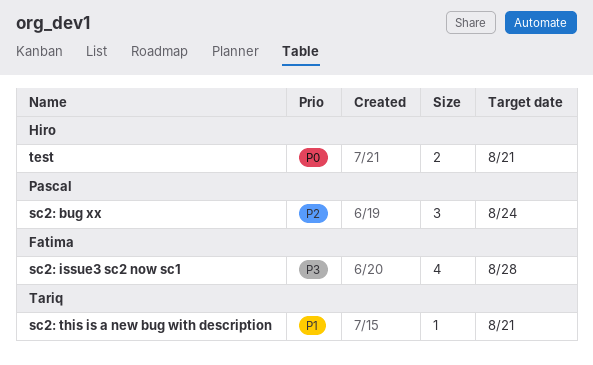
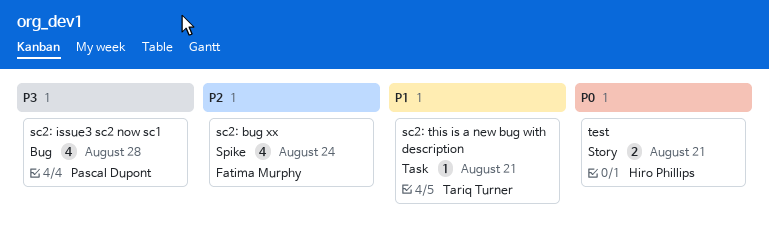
sc2: bug xx, owner: Pascal Dupont -> Fatima Murphy
sc2: bug xx, estimate: 3 -> 4
sc2: issue3 sc2 now sc1, owner: Fatima Murphy -> Pascal Dupont

